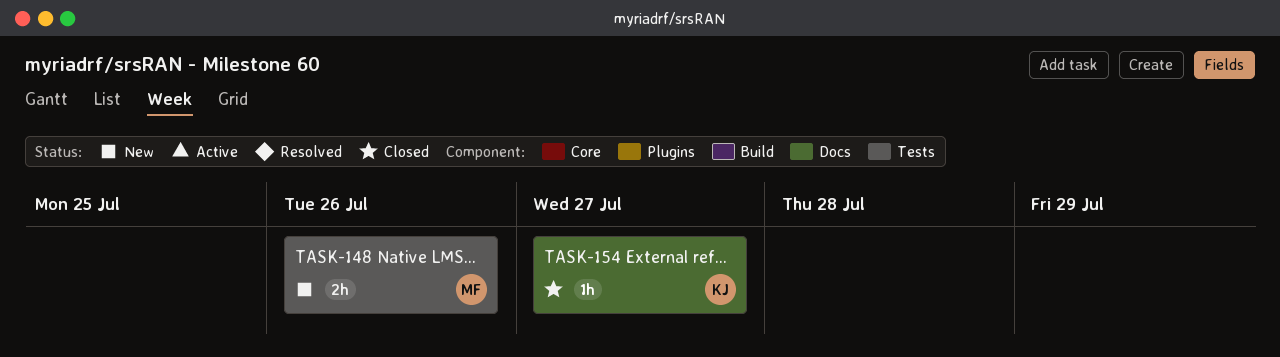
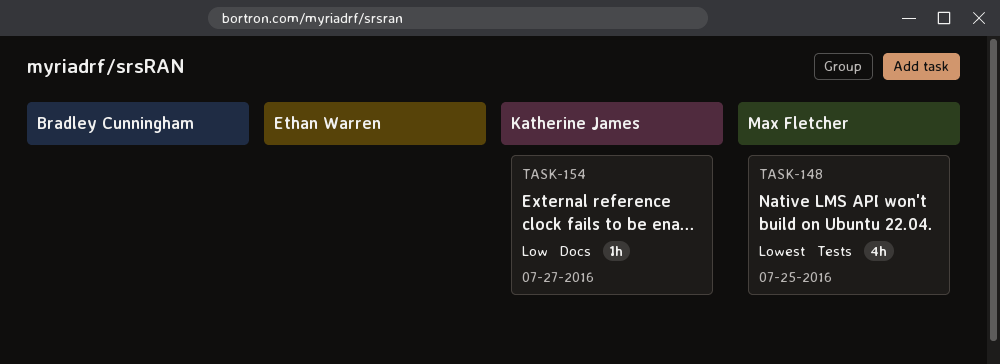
TASK-148, estimate: 2h -> 4h
TASK-148, due: Jul 26 -> Jul 25

